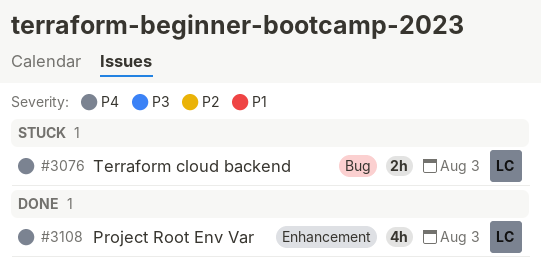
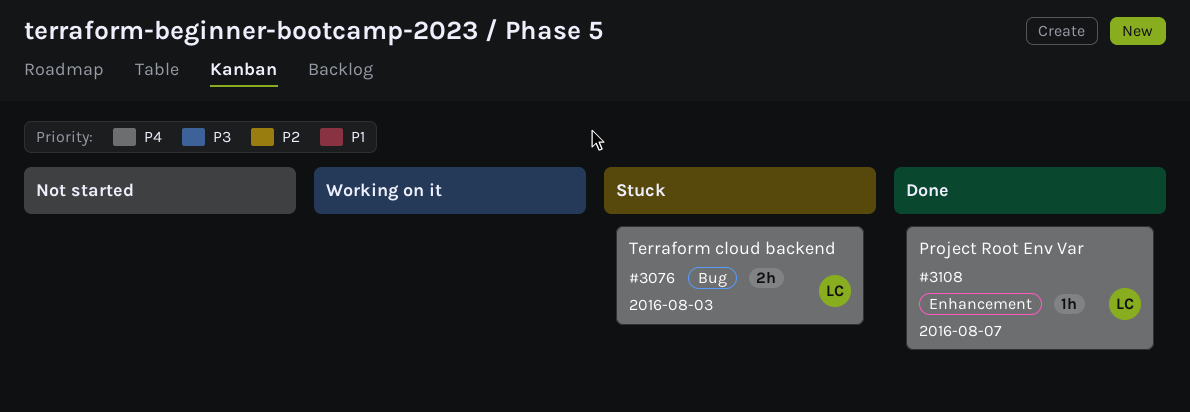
#3108, estimate: 4h -> 1h
#3108, due: Aug 3 -> Aug 7

